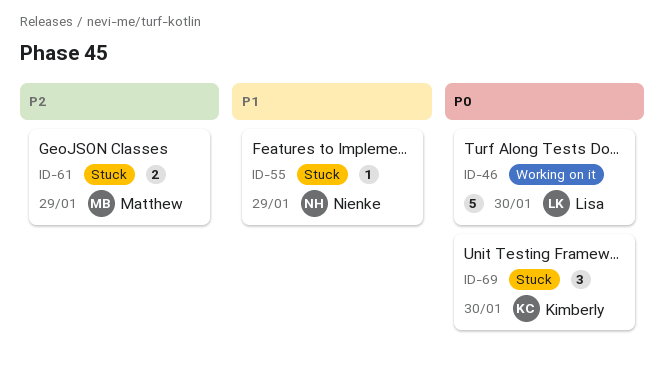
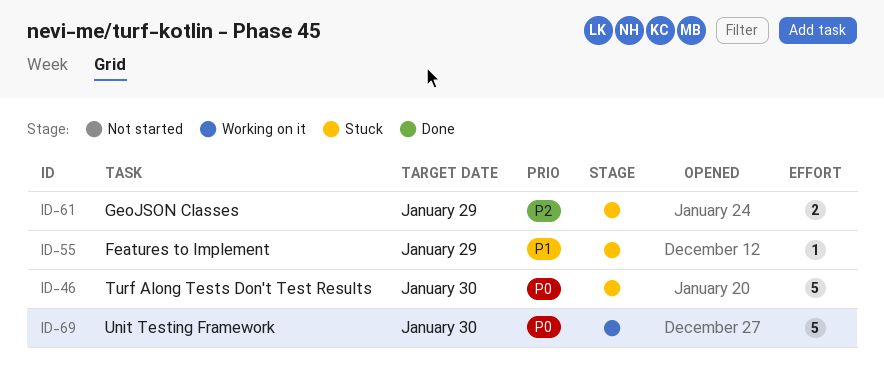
ID-46, status: Working on it -> Stuck
ID-69, status: Stuck -> Working on it
ID-69, estimate: 3 -> 5

